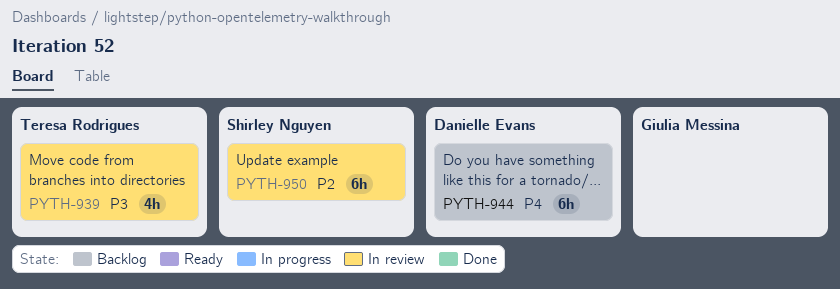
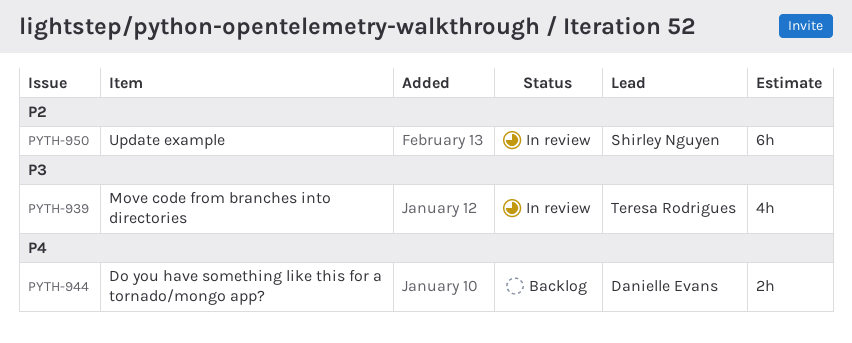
PYTH-944, estimate: 6h -> 2h

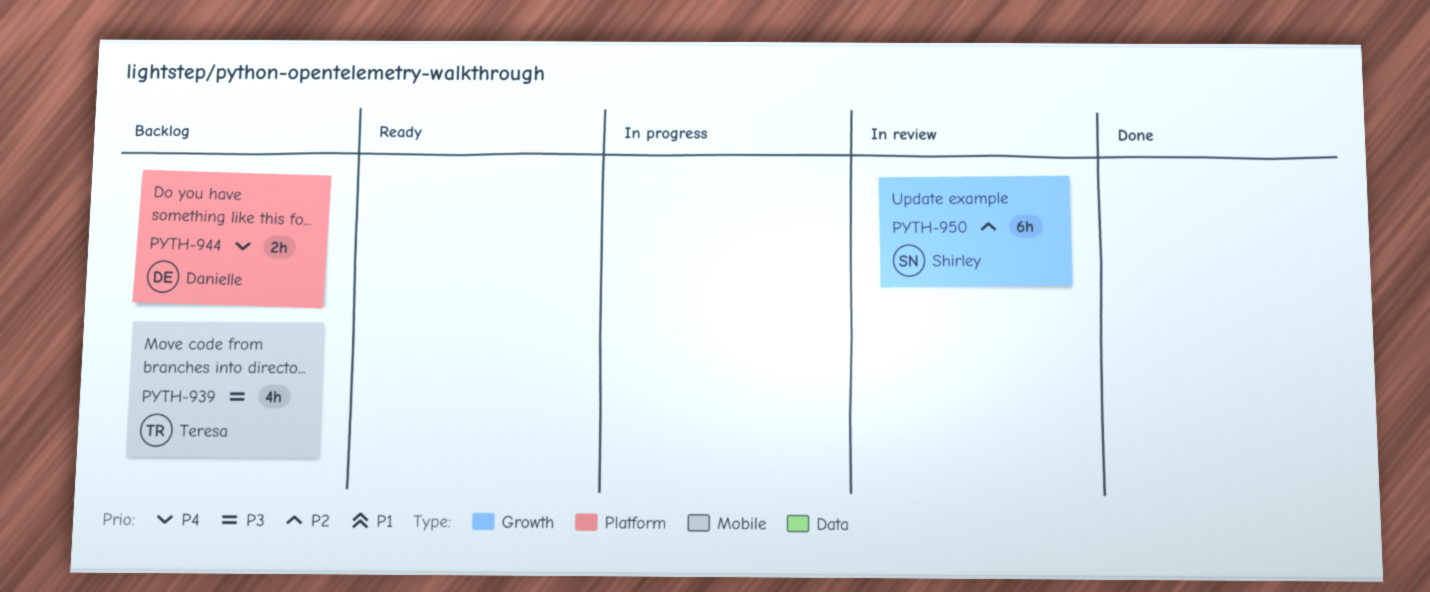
PYTH-939, status: In review -> Backlog

